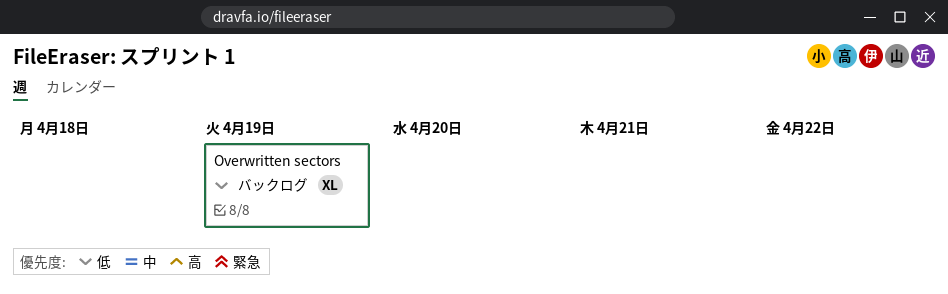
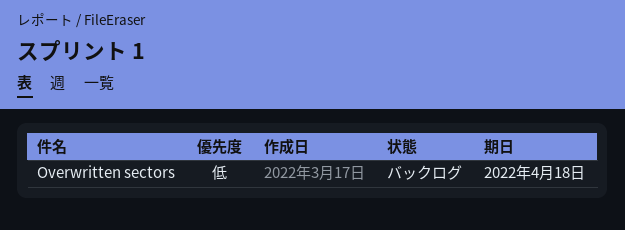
Overwritten sectors, due: Apr 19 -> Apr 18

